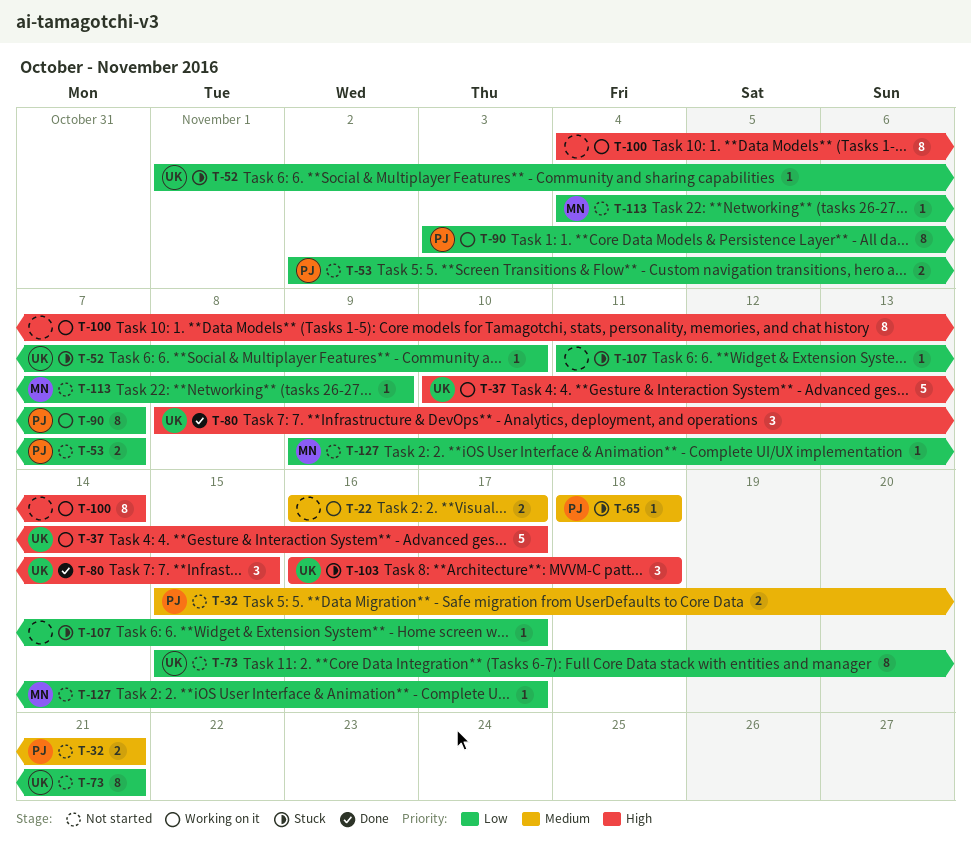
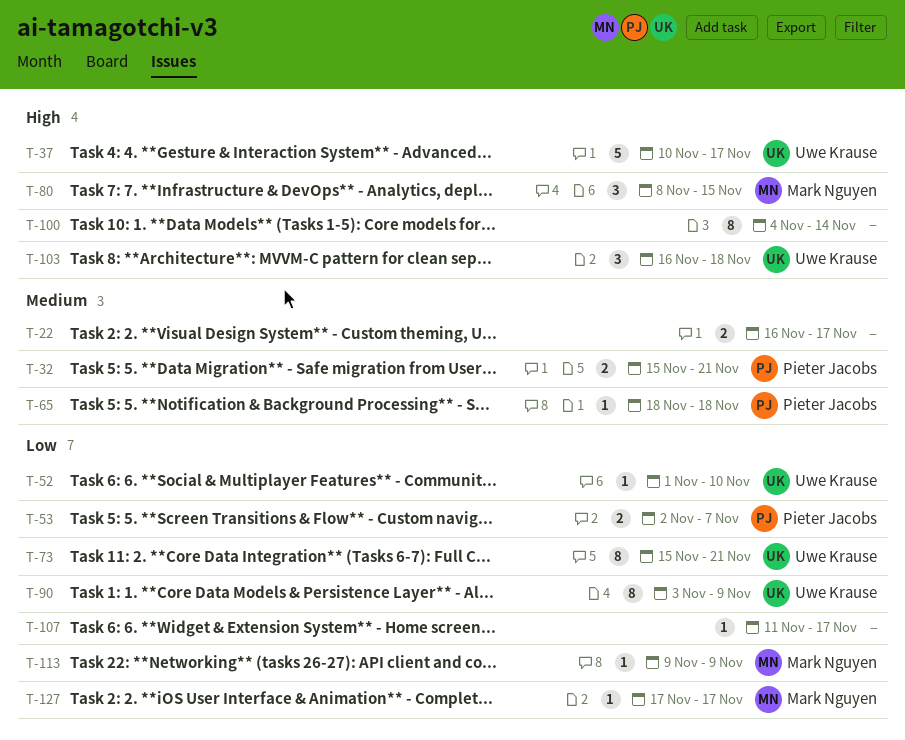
T-80, owner: Uwe Krause -> Mark Nguyen
T-90, owner: Pieter Jacobs -> Uwe Krause
T-90, due: Nov 7 -> Nov 9
T-113, start: Nov 4 -> Nov 9
T-127, start: Nov 9 -> Nov 17

